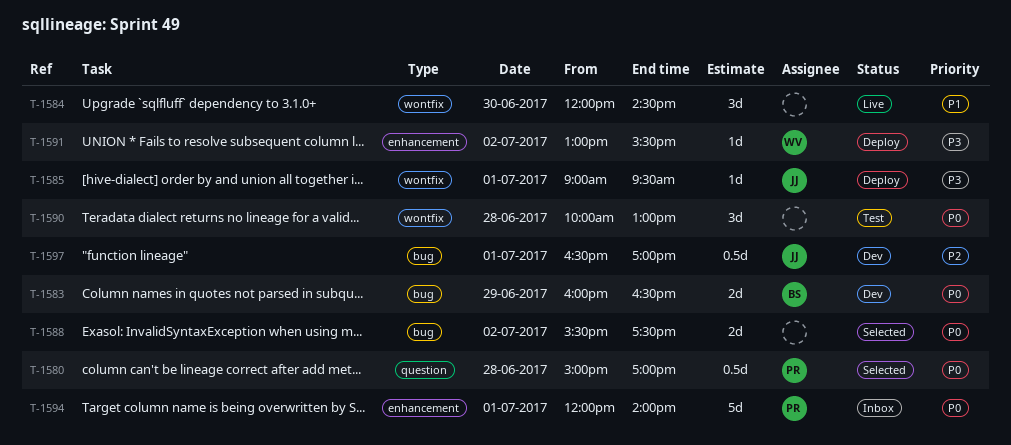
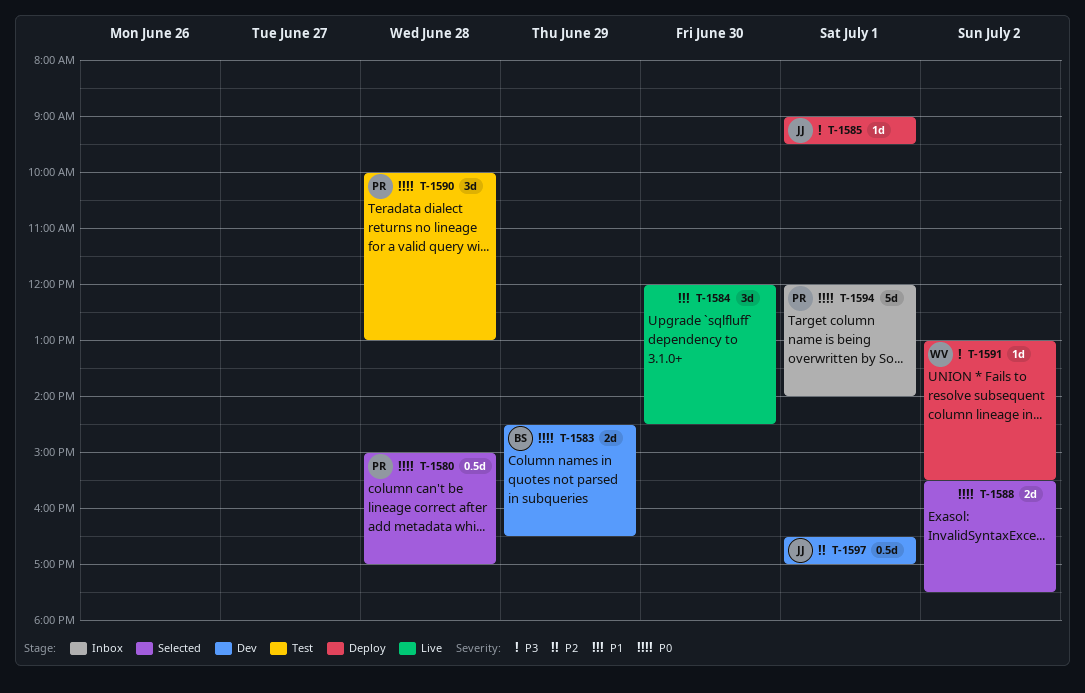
T-1583, begins: 16:00 -> 14:30
T-1590, owner: none -> PR

